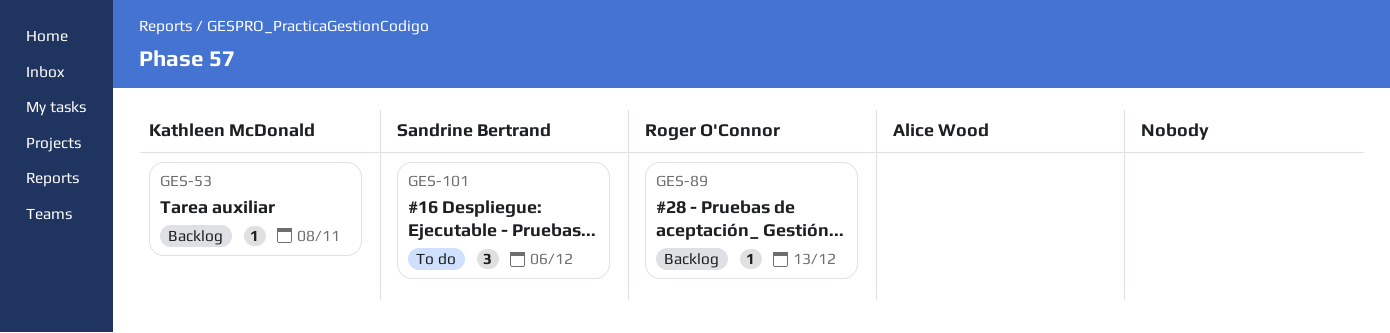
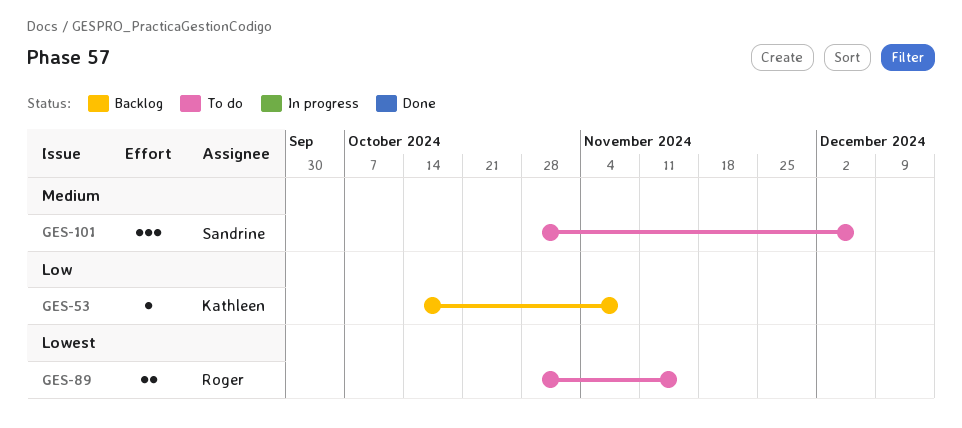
GES-89, status: Backlog -> To do
GES-89, estimate: 1 -> 2
GES-89, due: Dec 13 -> Nov 15

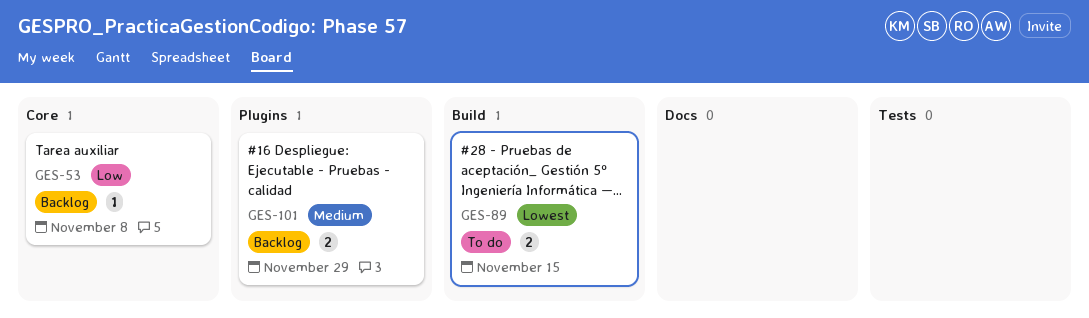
GES-101, status: To do -> Backlog
GES-101, estimate: 3 -> 2
GES-101, due: Dec 6 -> Nov 29

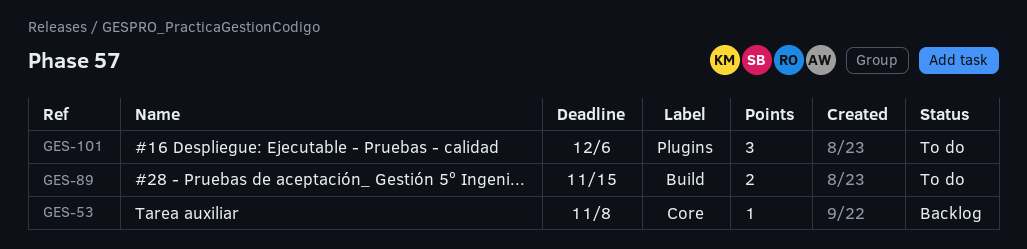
GES-101, status: Backlog -> To do
GES-101, estimate: 2 -> 3
GES-101, due: Nov 29 -> Dec 6

